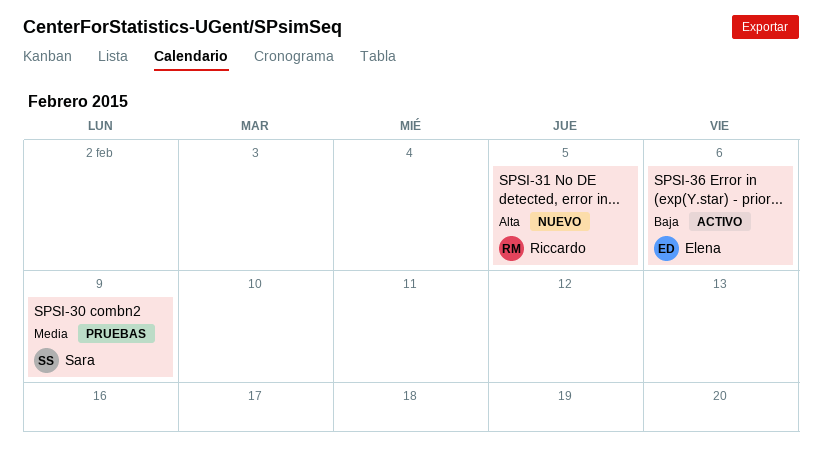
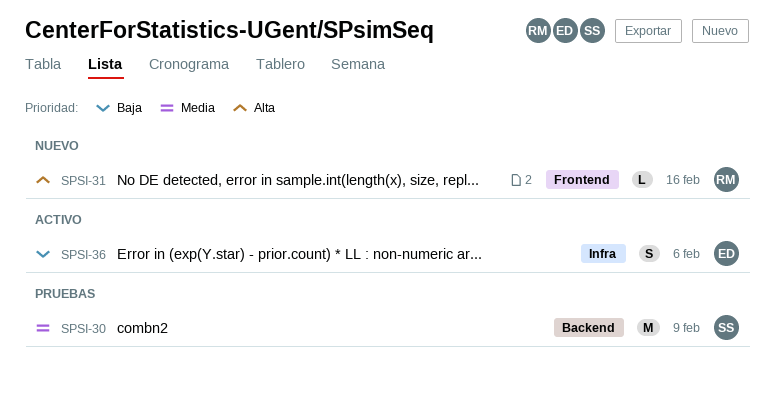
SPSI-31, due: Feb 5 -> Feb 16

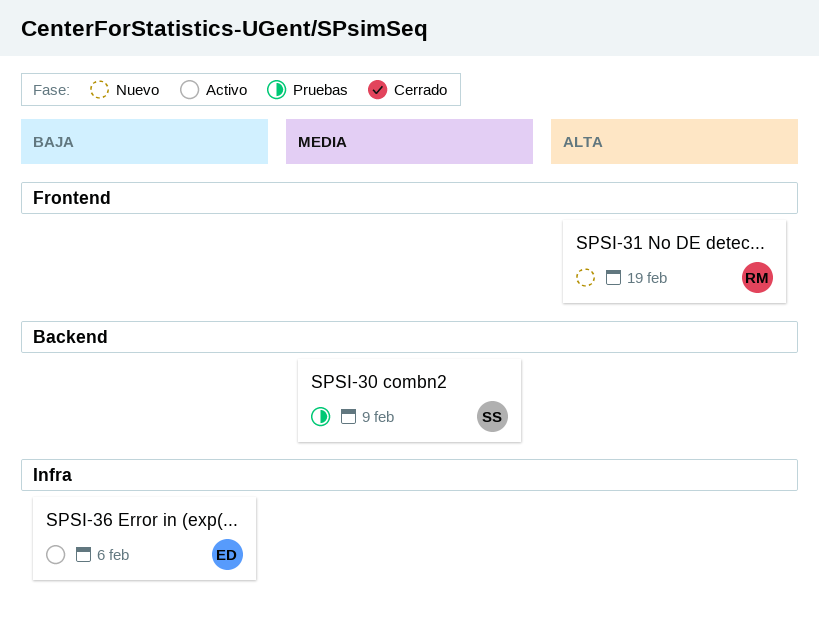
SPSI-31, due: Feb 16 -> Feb 19

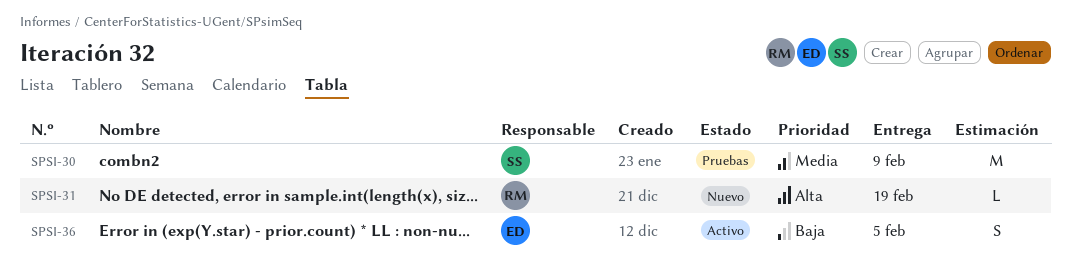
SPSI-36, due: Feb 6 -> Feb 5

